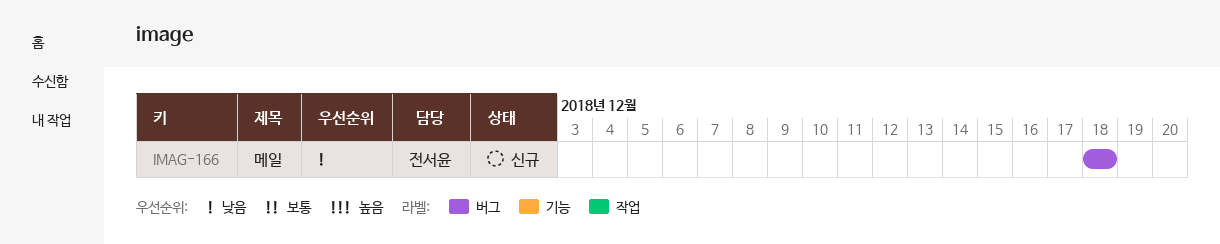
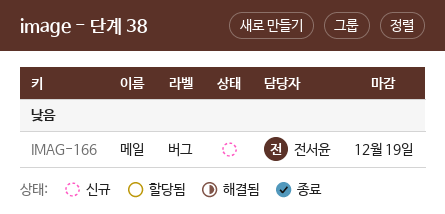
IMAG-166, due: Dec 18 -> Dec 19

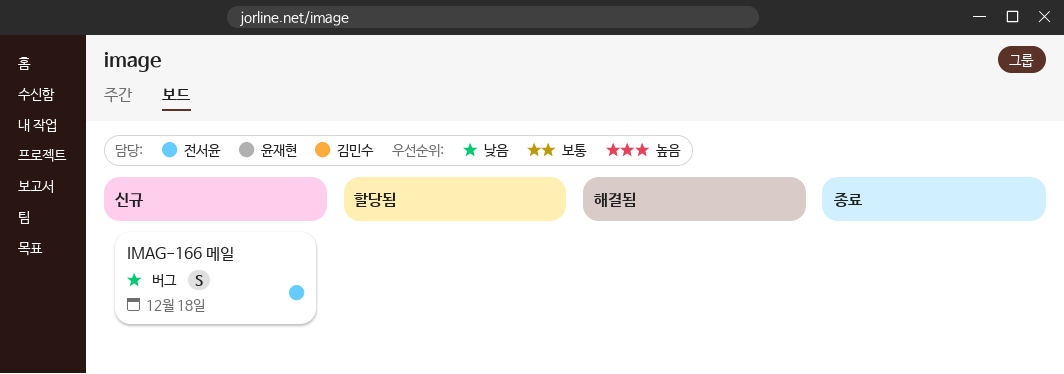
IMAG-166, due: Dec 19 -> Dec 18

